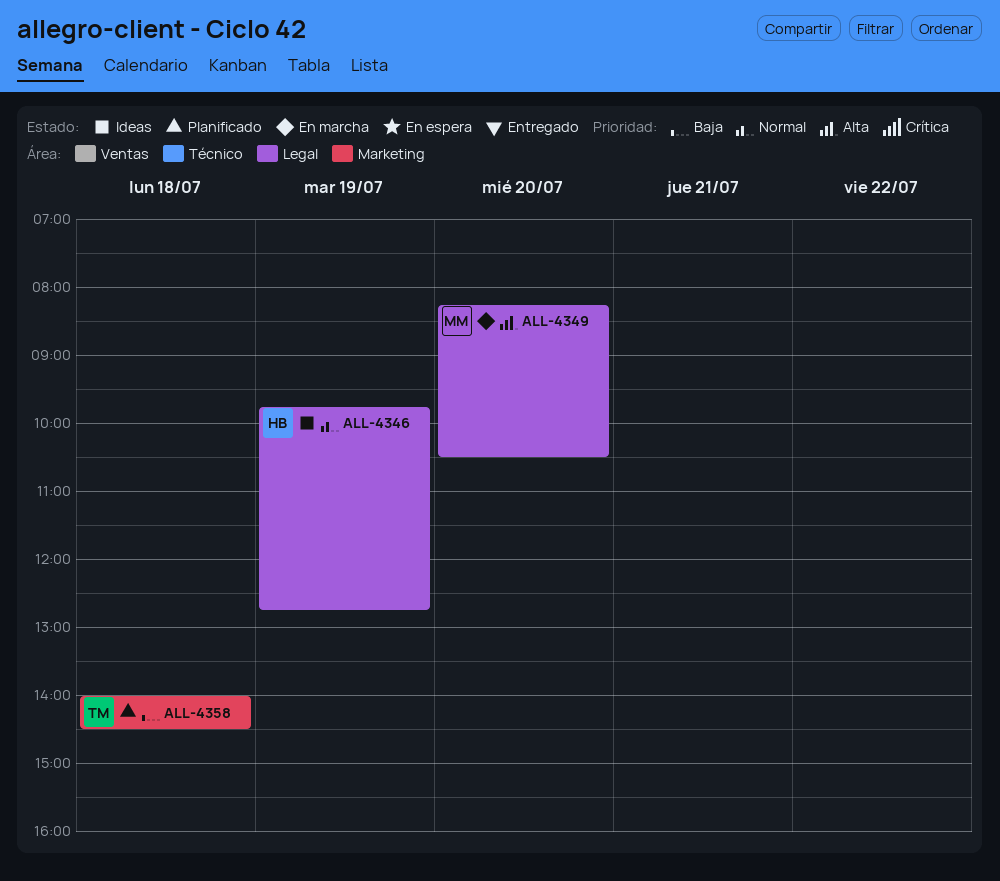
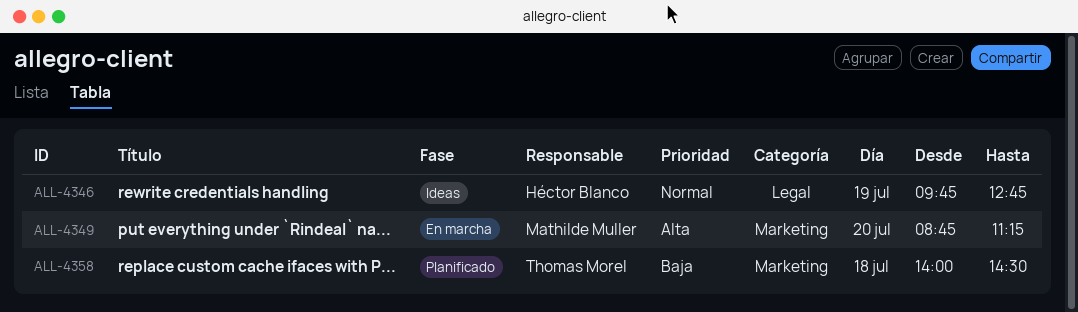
ALL-4349, label: Legal -> Marketing
ALL-4349, begins: 08:15 -> 08:45
ALL-4349, ends: 10:30 -> 11:15

